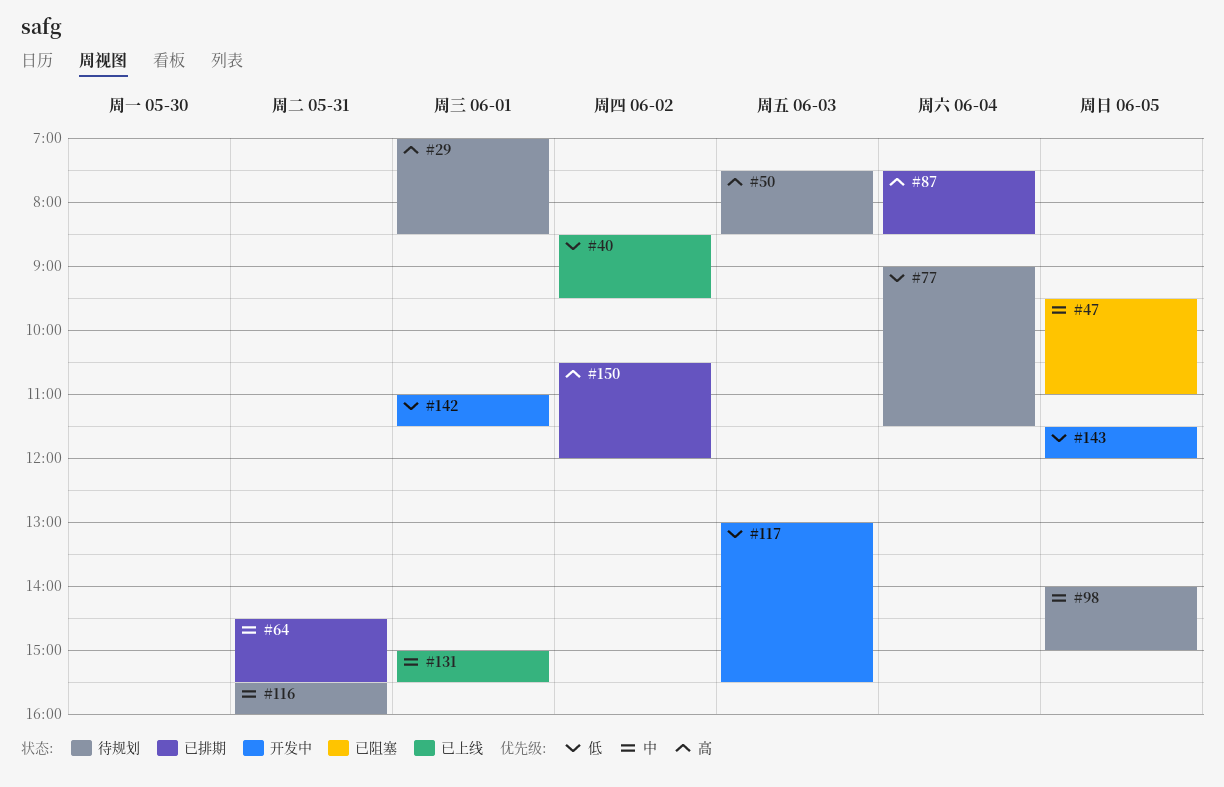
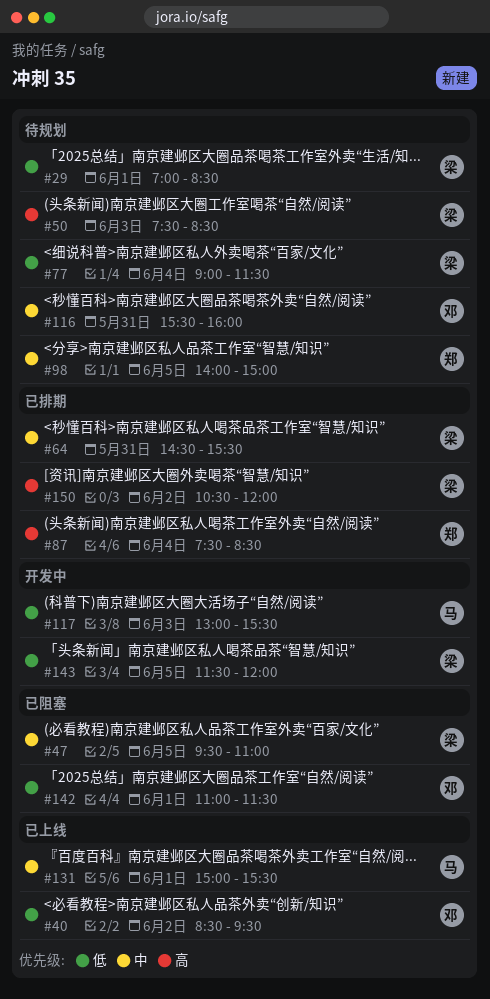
#29, priority: 高 -> 低
#142, status: 开发中 -> 已阻塞

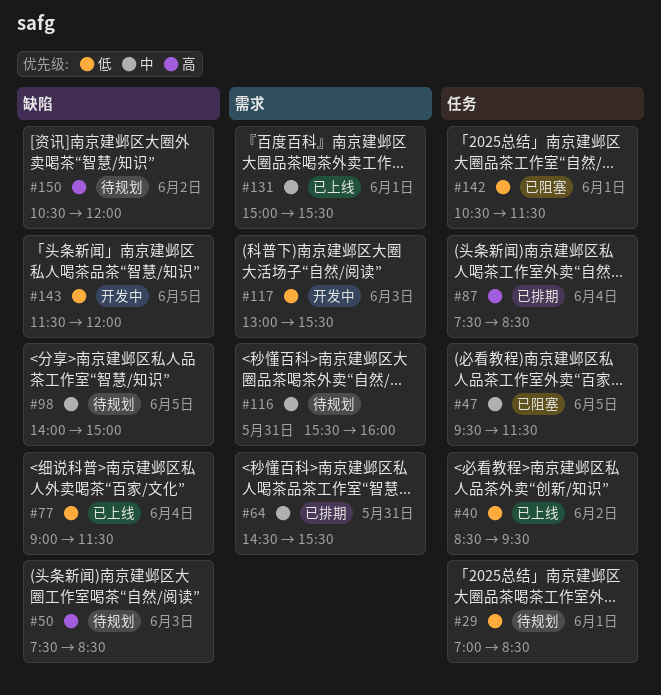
#47, ends: 11:00 -> 11:30
#77, status: 待规划 -> 已上线
#142, begins: 11:00 -> 10:30
#150, status: 已排期 -> 待规划

